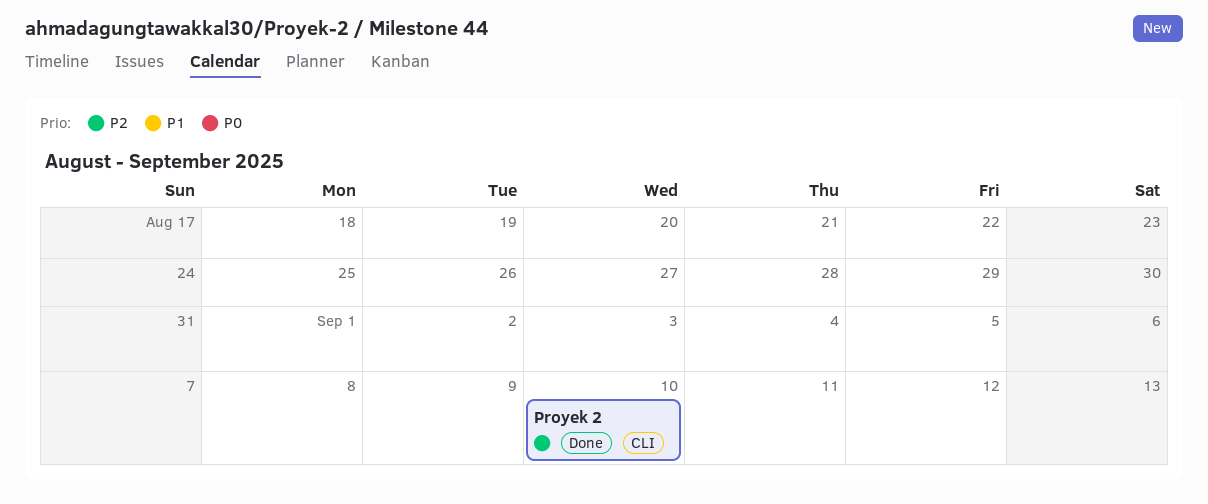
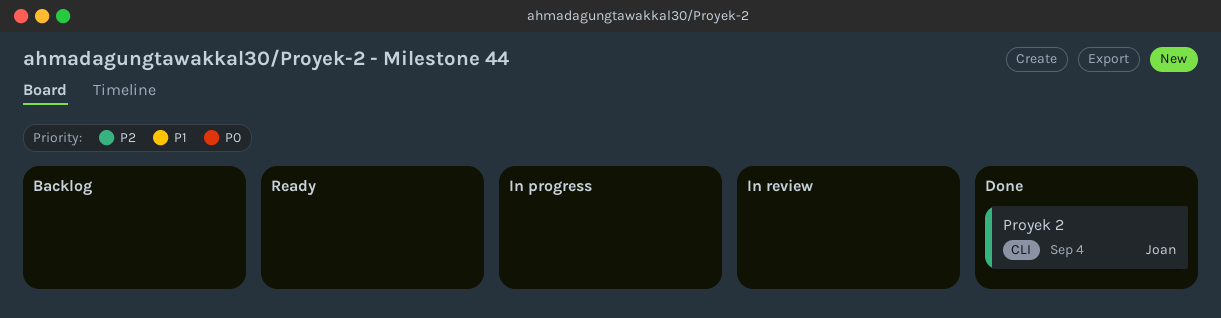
Proyek 2, due: Sep 10 -> Sep 4

